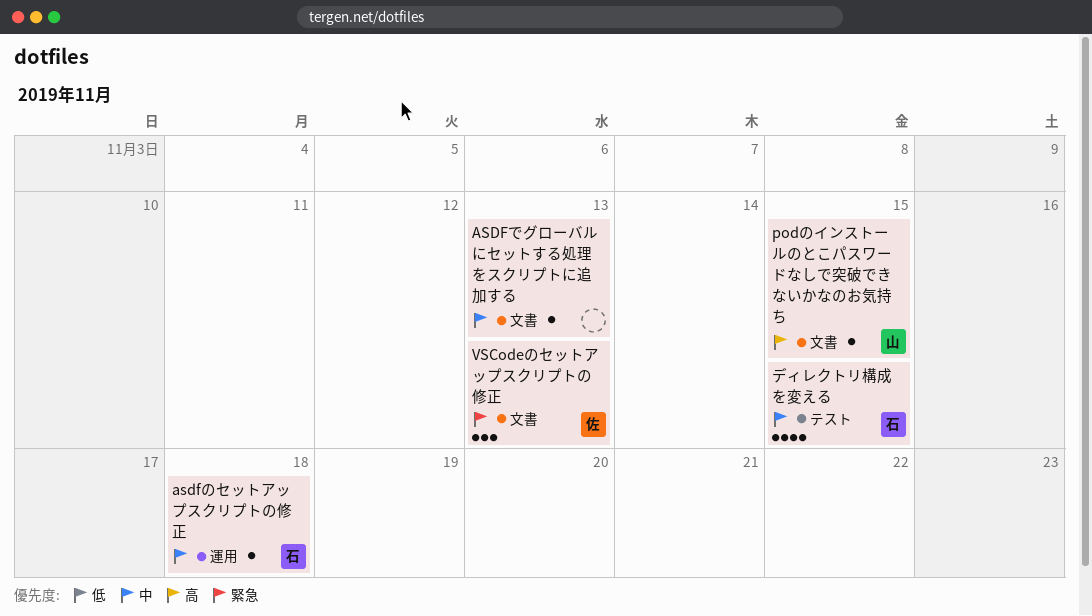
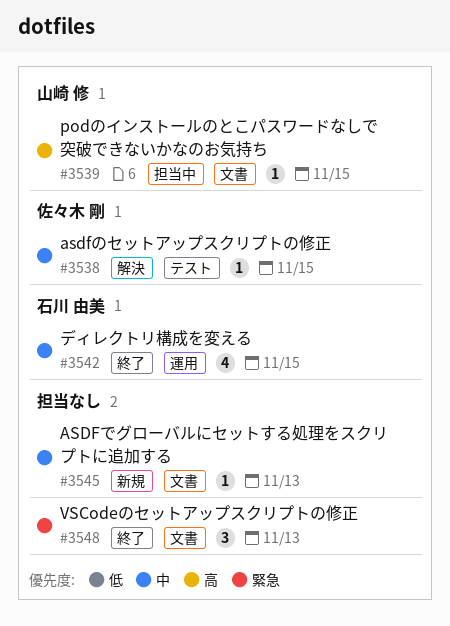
asdfのセットアップスクリプトの修正, owner: 石川 由美 -> 佐々木 剛
asdfのセットアップスクリプトの修正, label: 運用 -> テスト
asdfのセットアップスクリプトの修正, due: Nov 18 -> Nov 15
VSCodeのセットアップスクリプトの修正, owner: 佐々木 剛 -> none
ディレクトリ構成を変える, label: テスト -> 運用

